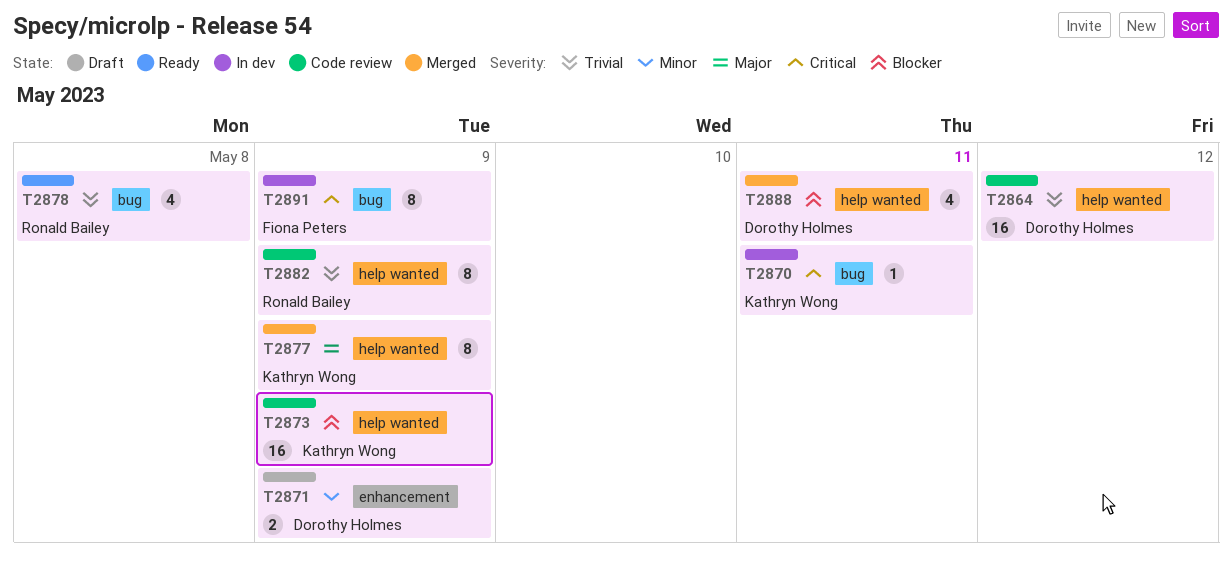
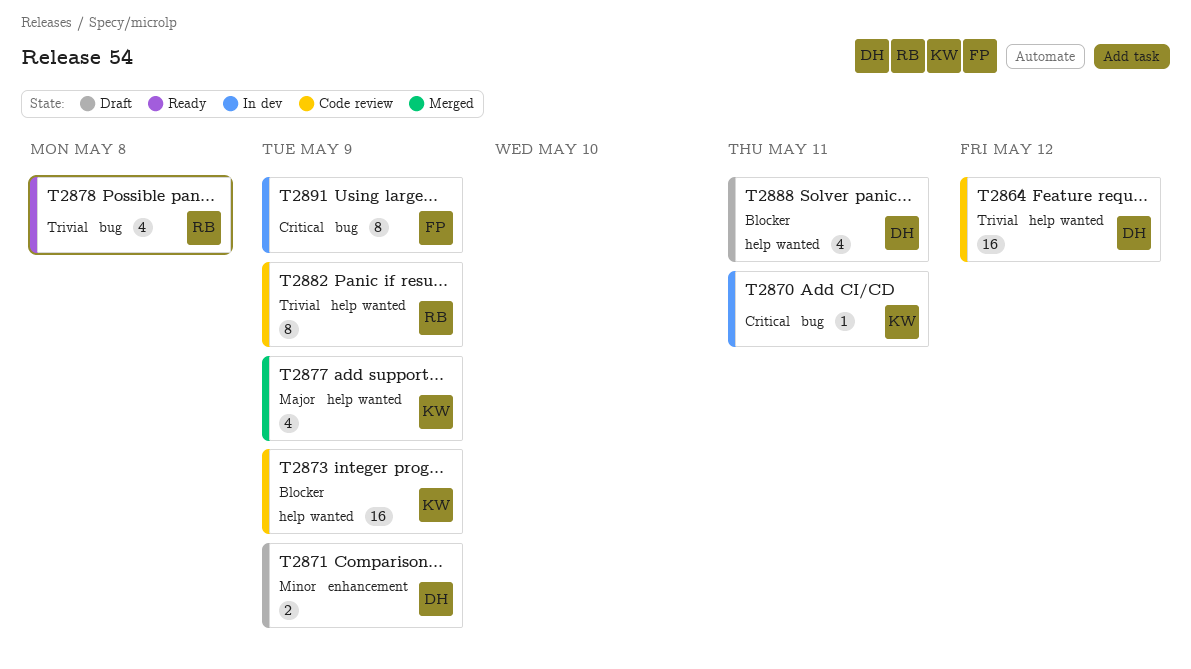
T2877, estimate: 8 -> 4
T2888, status: Merged -> Draft

